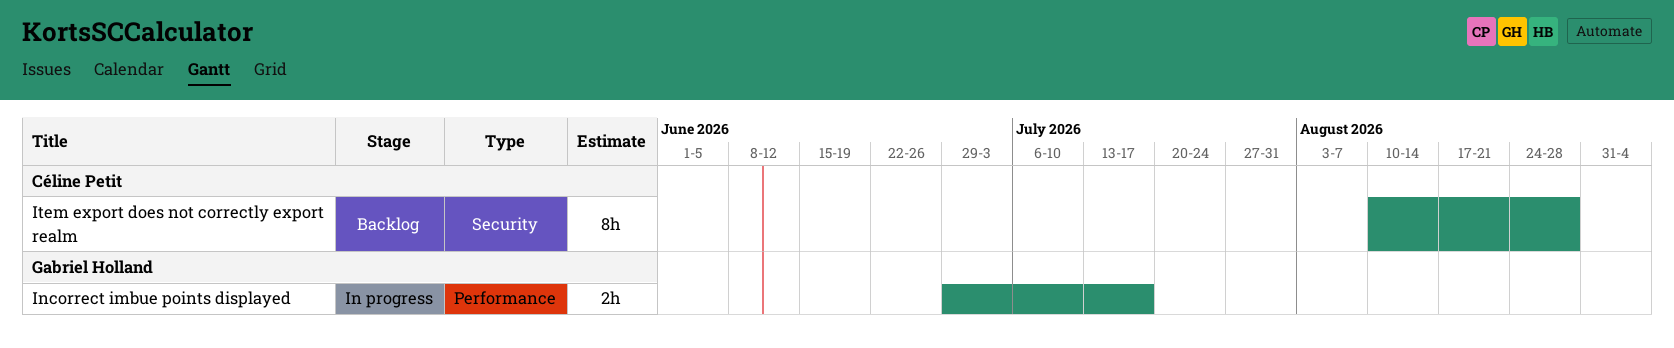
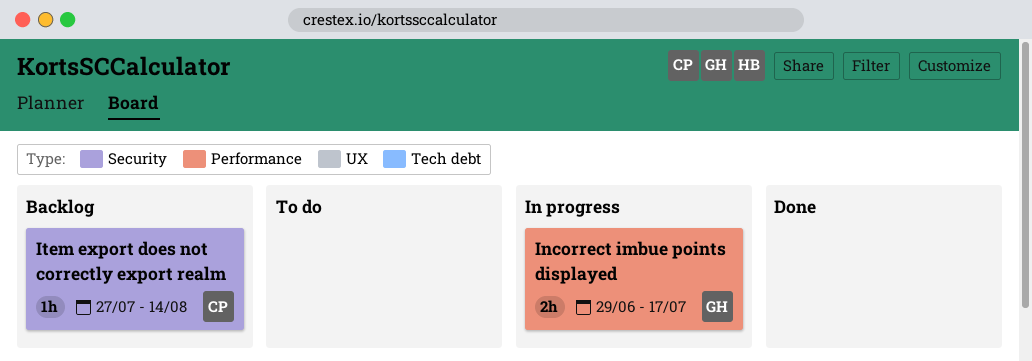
Item export does not correctly export realm, estimate: 8h -> 1h
Item export does not correctly export realm, start: Aug 10 -> Jul 27
Item export does not correctly export realm, due: Aug 28 -> Aug 14

